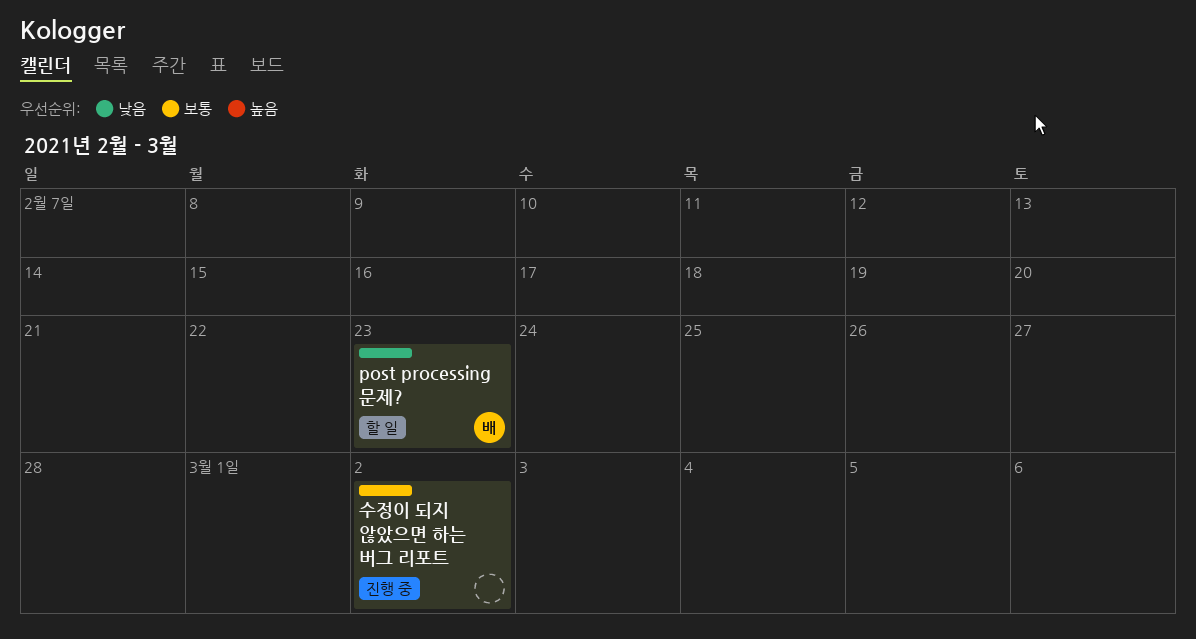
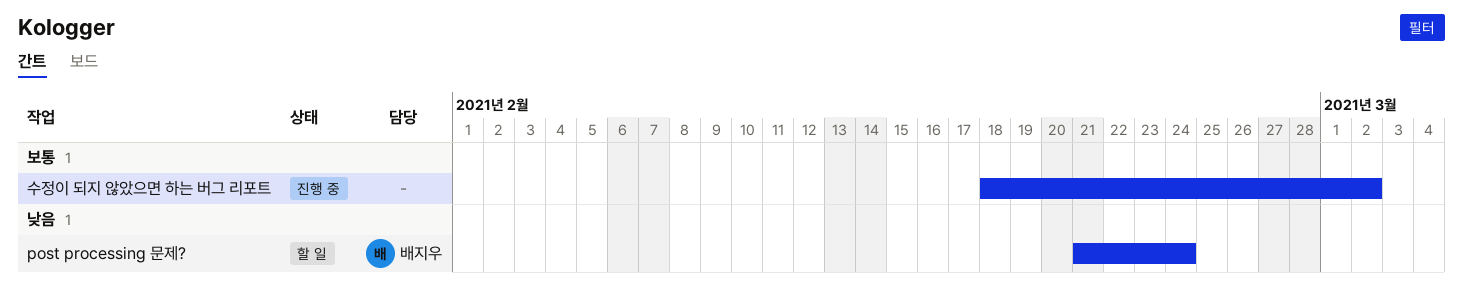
post processing 문제?, due: Feb 23 -> Feb 24

